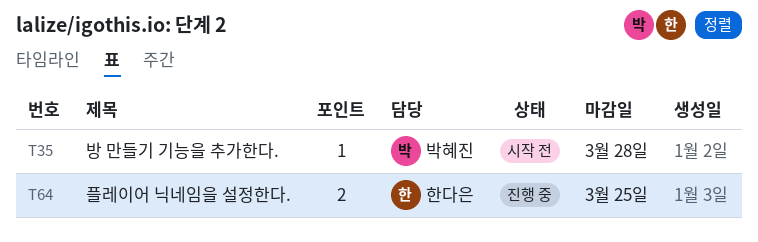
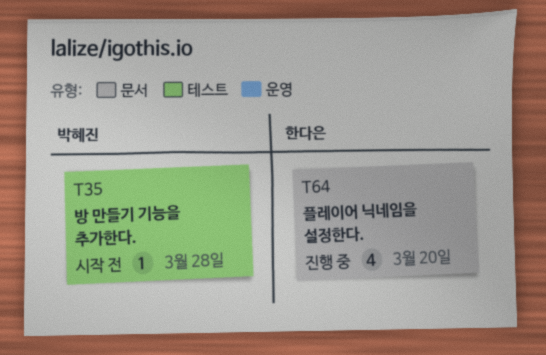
T64, estimate: 2 -> 4
T64, due: Mar 25 -> Mar 20

